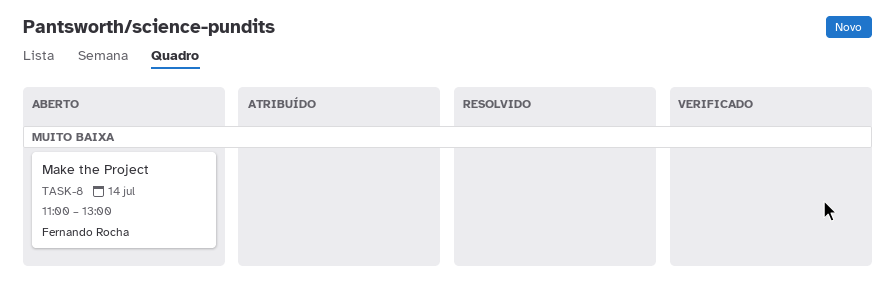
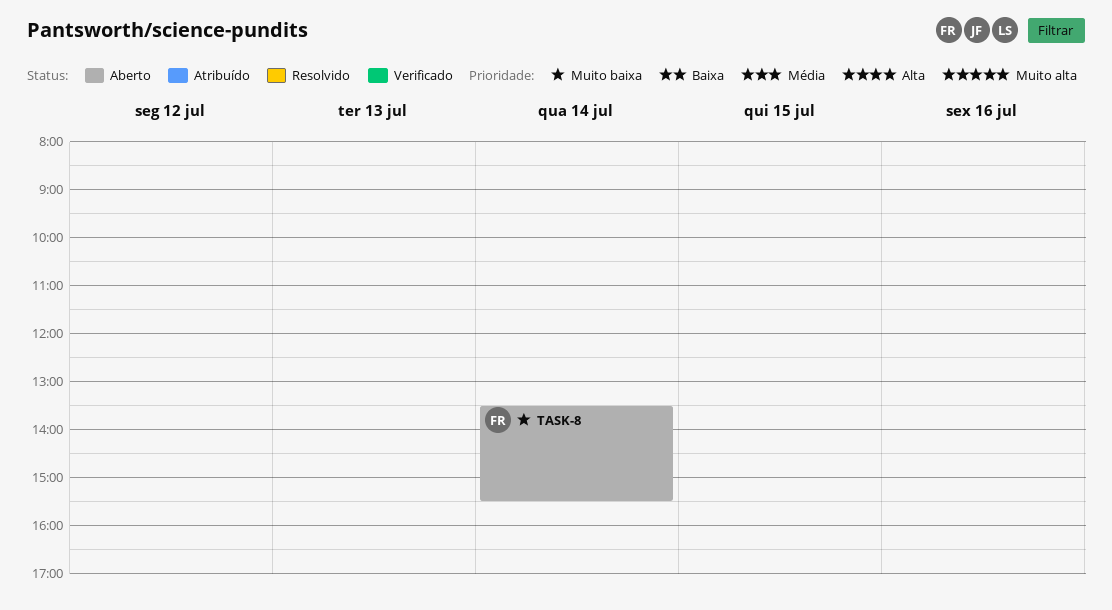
TASK-8, begins: 11:00 -> 13:30
TASK-8, ends: 13:00 -> 15:30

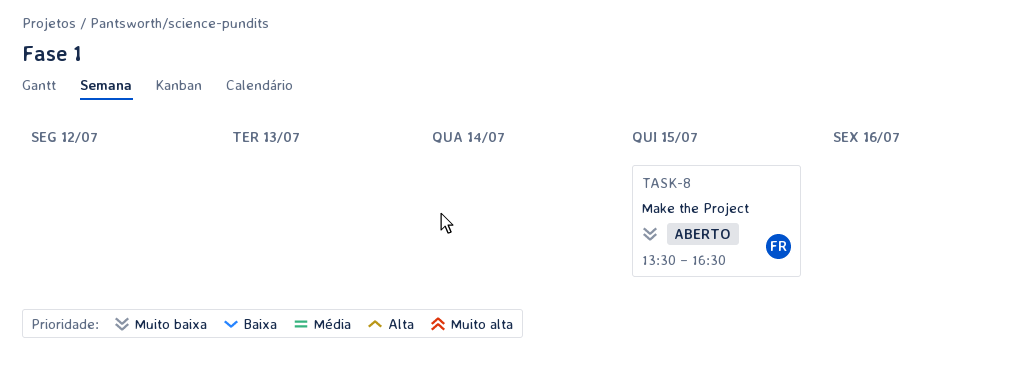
TASK-8, day: Jul 14 -> Jul 15
TASK-8, ends: 15:30 -> 16:30

